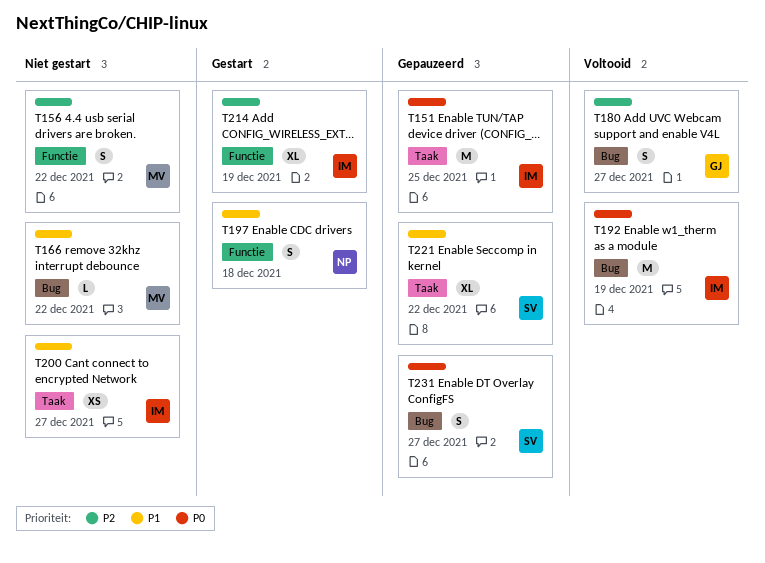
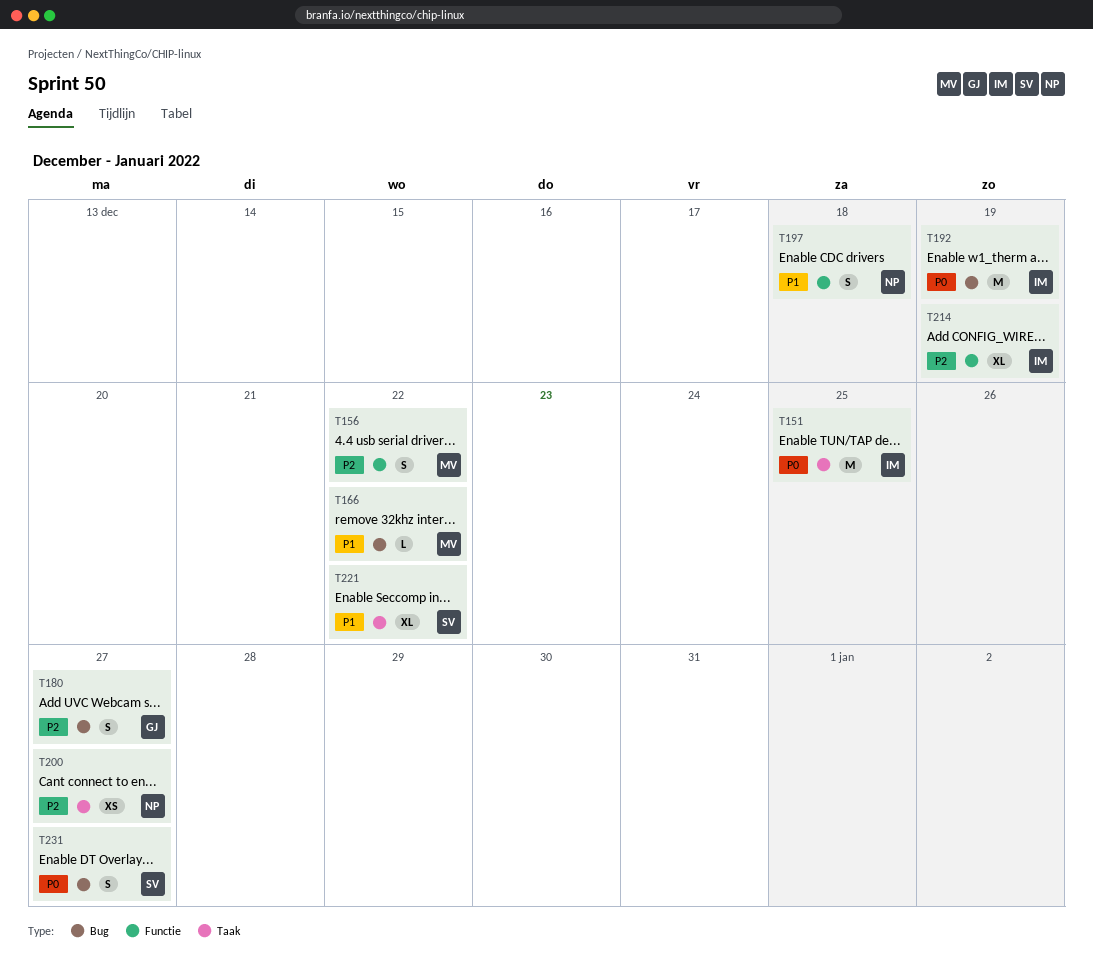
T200, owner: IM -> NP
T200, priority: P1 -> P2

